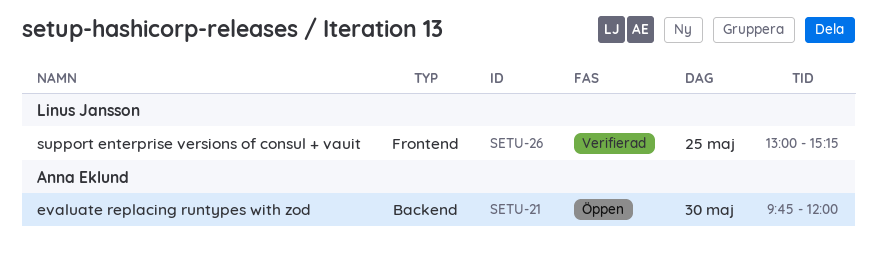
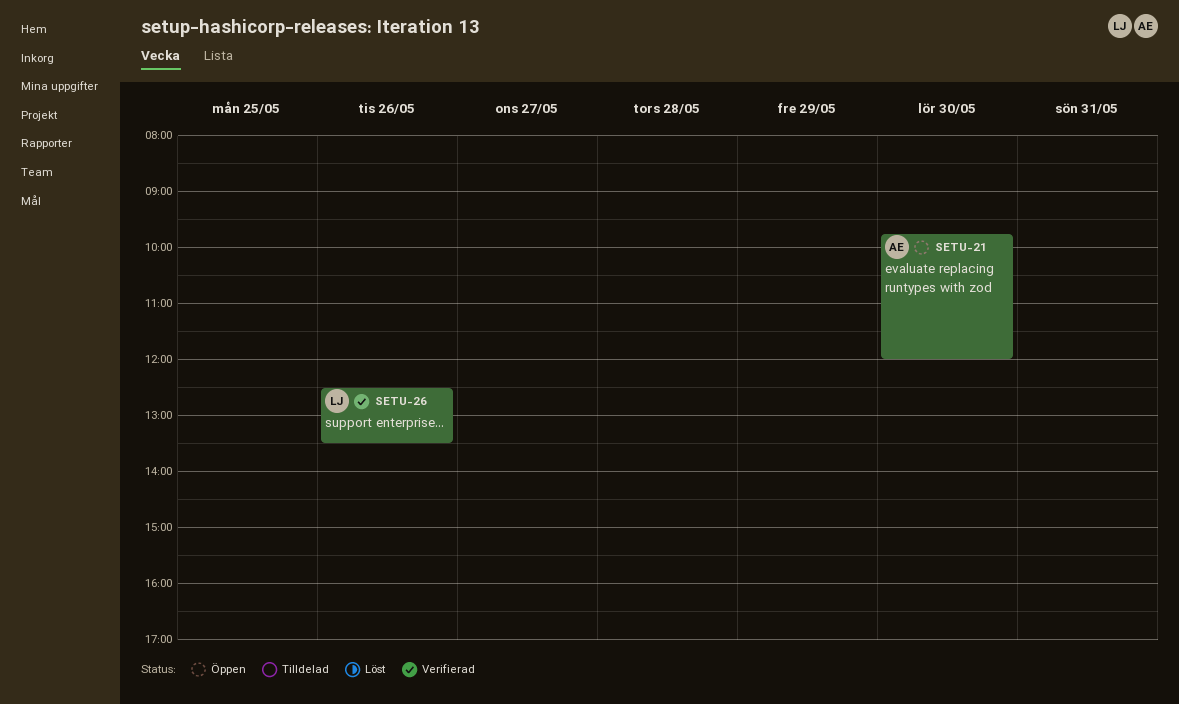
SETU-26, day: May 25 -> May 26
SETU-26, begins: 13:00 -> 12:30
SETU-26, ends: 15:15 -> 13:30

